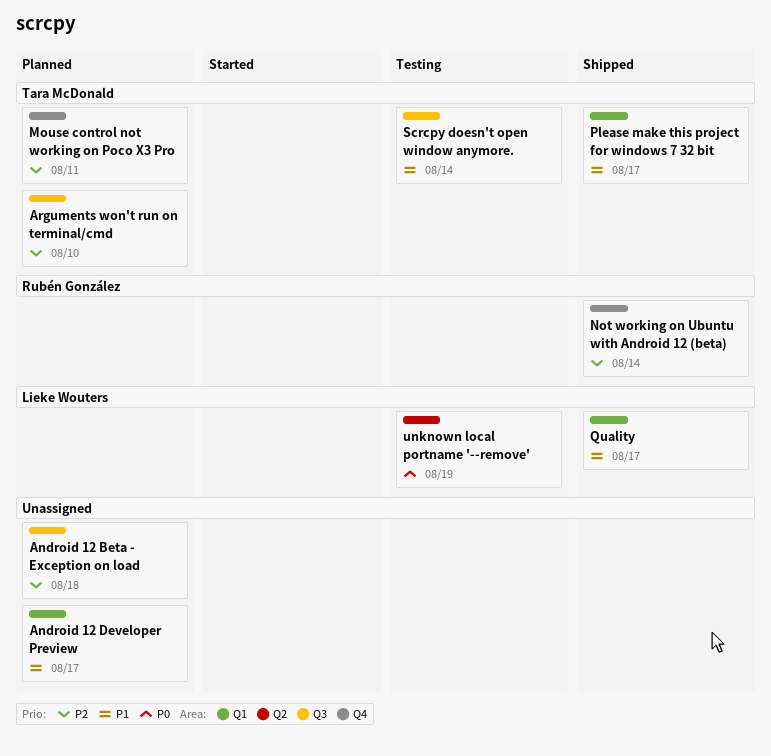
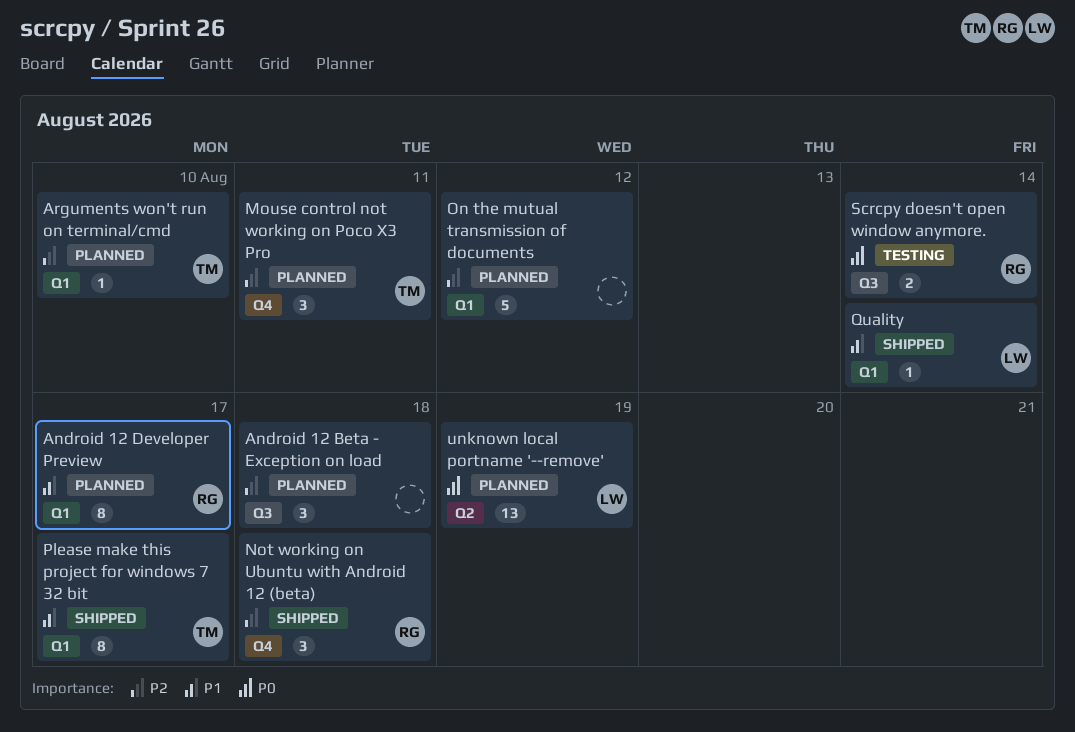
Android 12 Developer Preview, owner: none -> Rubén González
Arguments won't run on terminal/cmd, label: Q3 -> Q1
Not working on Ubuntu with Android 12 (beta), due: Aug 14 -> Aug 18
On the mutual transmission of documents: none -> present
Quality, due: Aug 17 -> Aug 14
Scrcpy doesn't open window anymore., owner: Tara McDonald -> Rubén González
Scrcpy doesn't open window anymore., priority: P1 -> P0
unknown local portname '--remove', status: Testing -> Planned

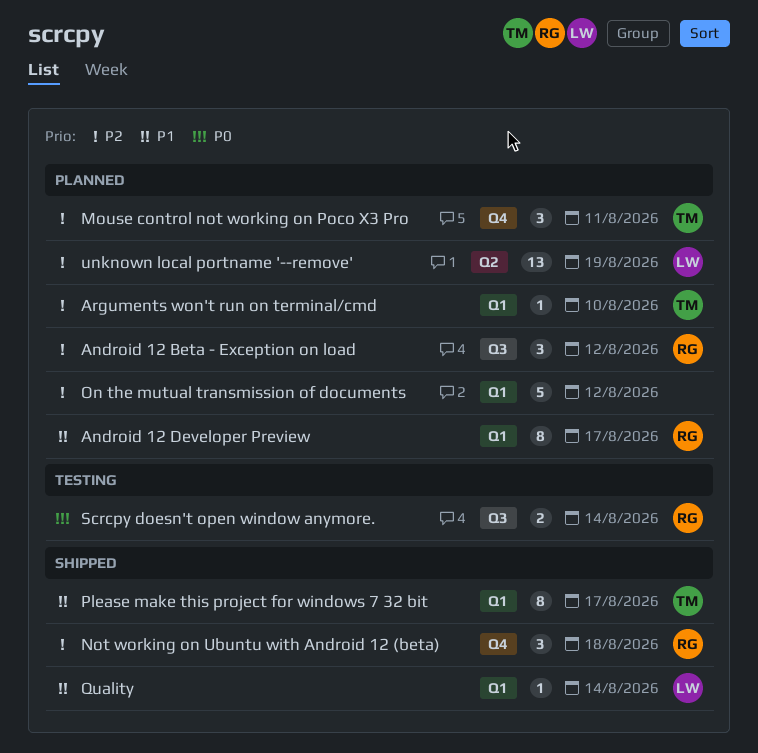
Android 12 Beta - Exception on load, owner: none -> RG
Android 12 Beta - Exception on load, due: Aug 18 -> Aug 12
unknown local portname '--remove', priority: P0 -> P2

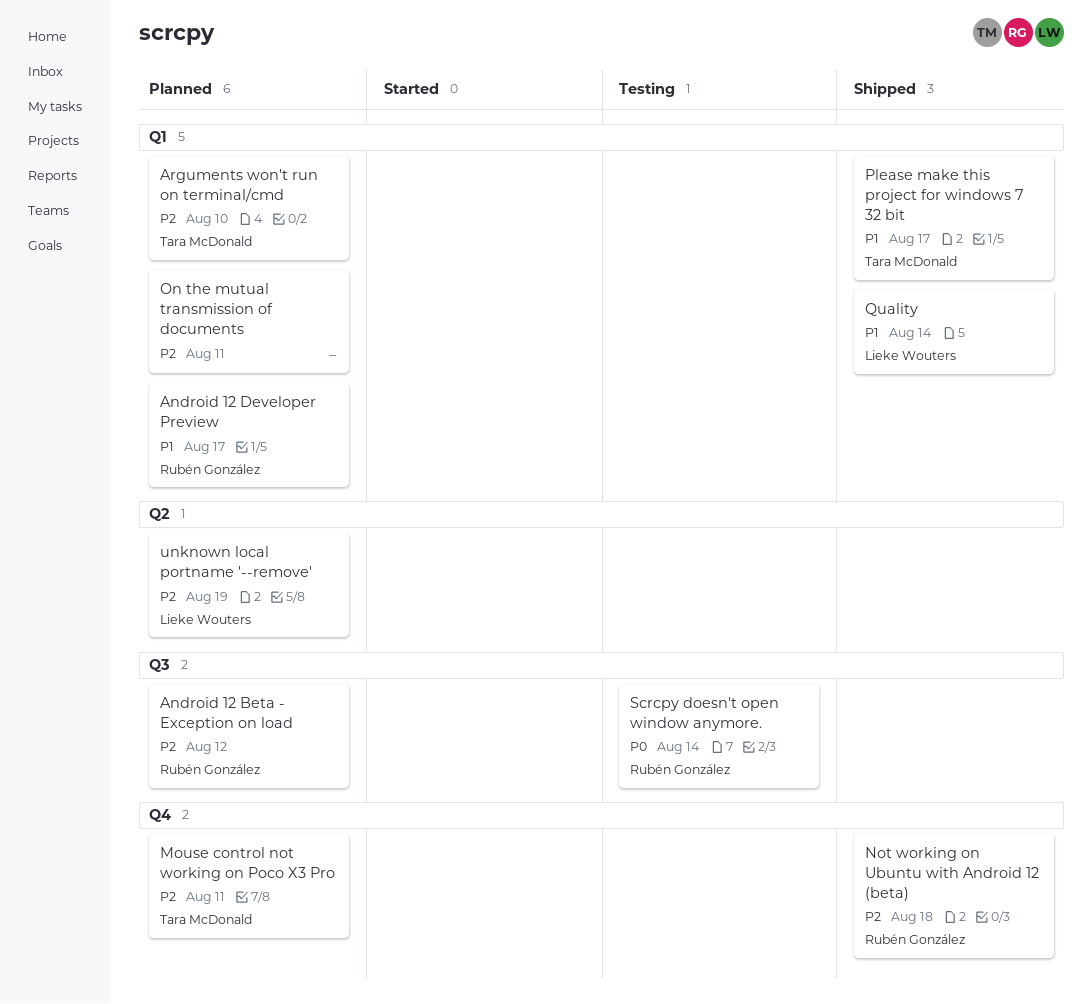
On the mutual transmission of documents, due: Aug 12 -> Aug 11

